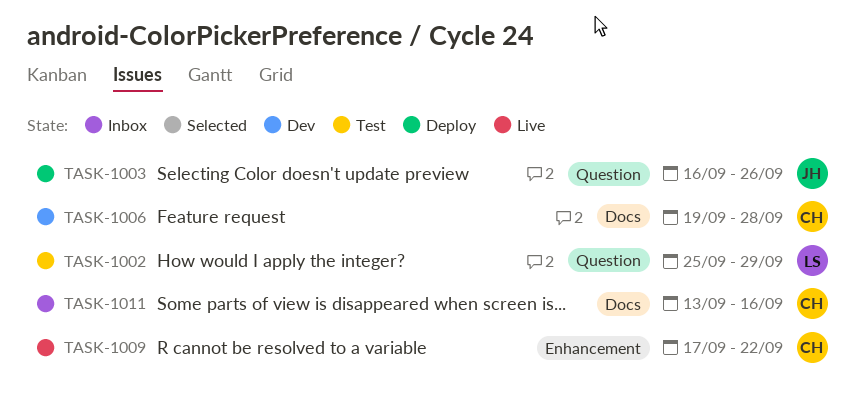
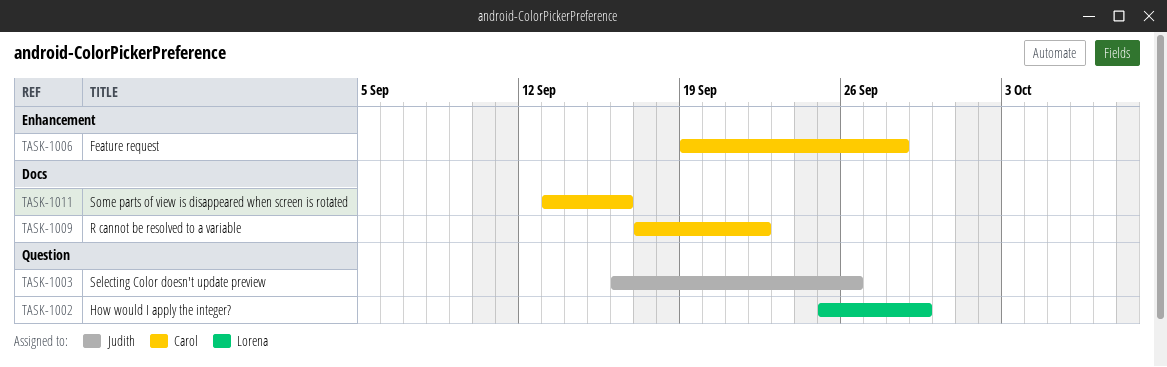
TASK-1006, label: Docs -> Enhancement
TASK-1009, label: Enhancement -> Docs

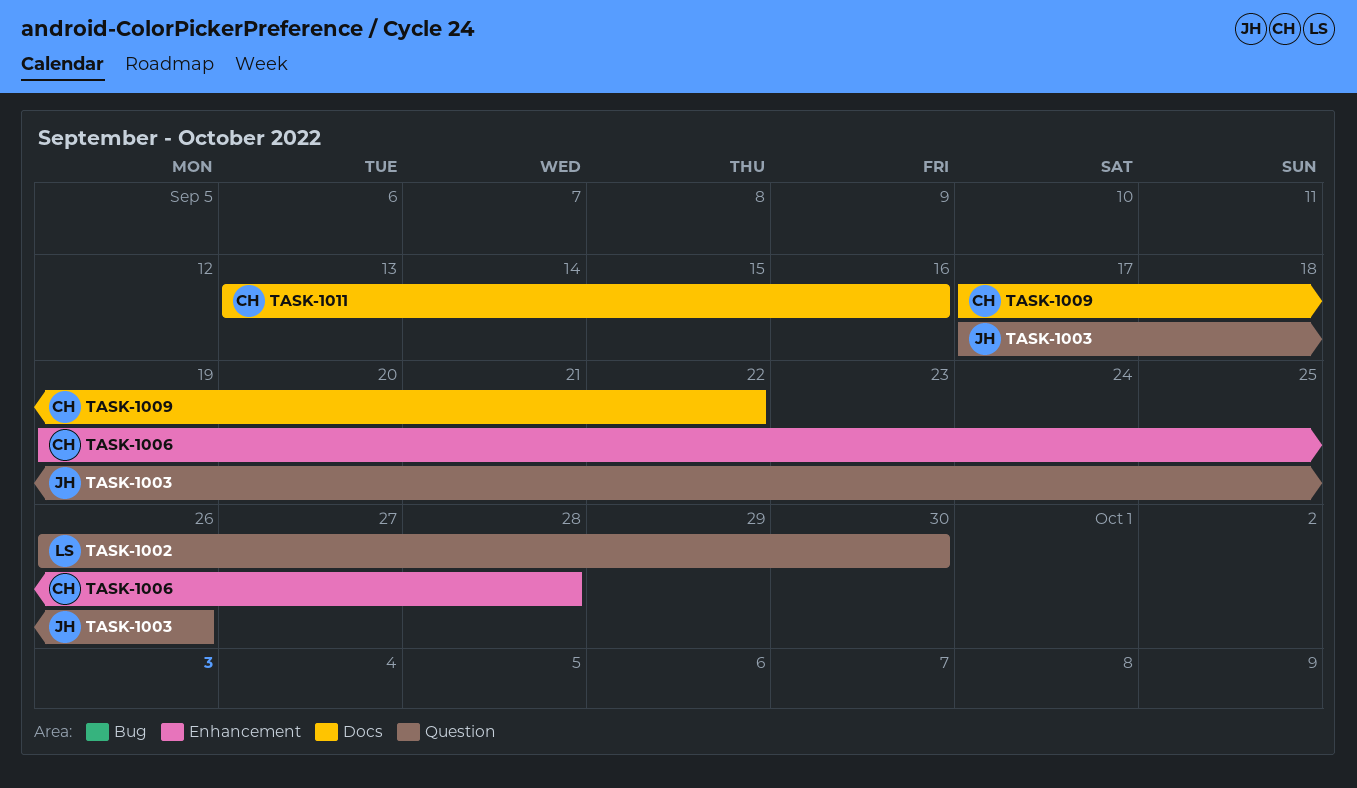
TASK-1002, start: Sep 25 -> Sep 26
TASK-1002, due: Sep 29 -> Sep 30
TASK-1003, start: Sep 16 -> Sep 17

